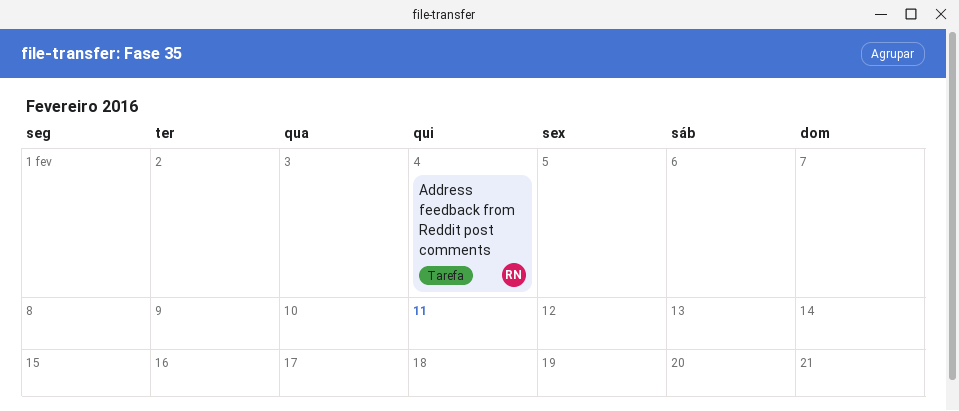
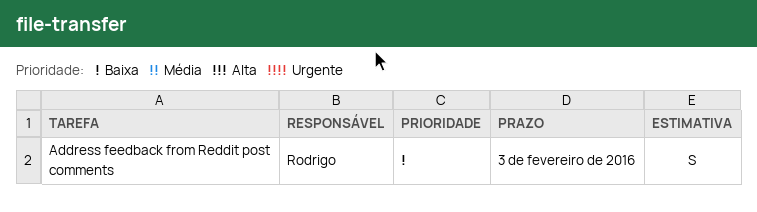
Address feedback from Reddit post comments, due: Feb 4 -> Feb 3

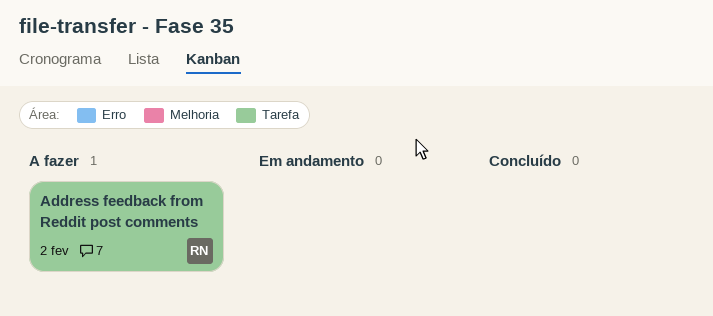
Address feedback from Reddit post comments, due: Feb 3 -> Feb 2

